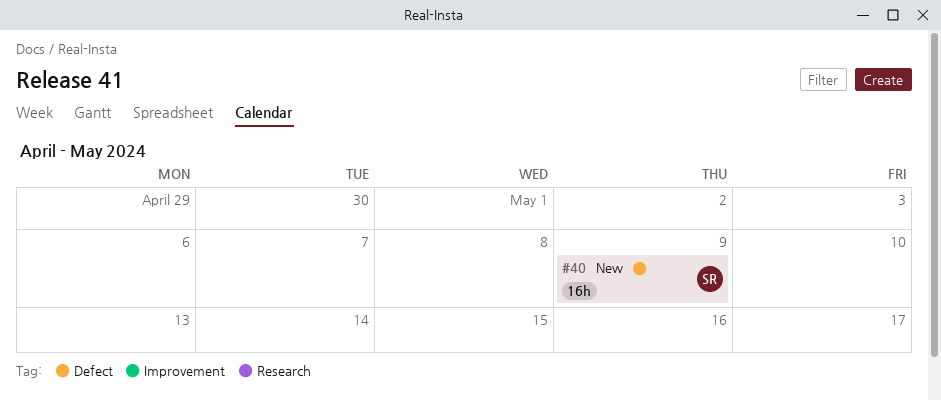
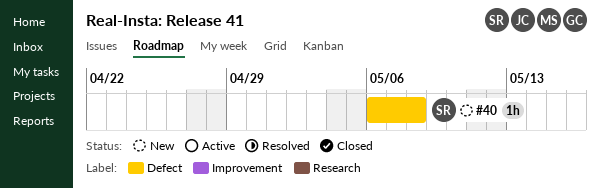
#40, estimate: 16h -> 1h
#40, due: May 9 -> May 8

